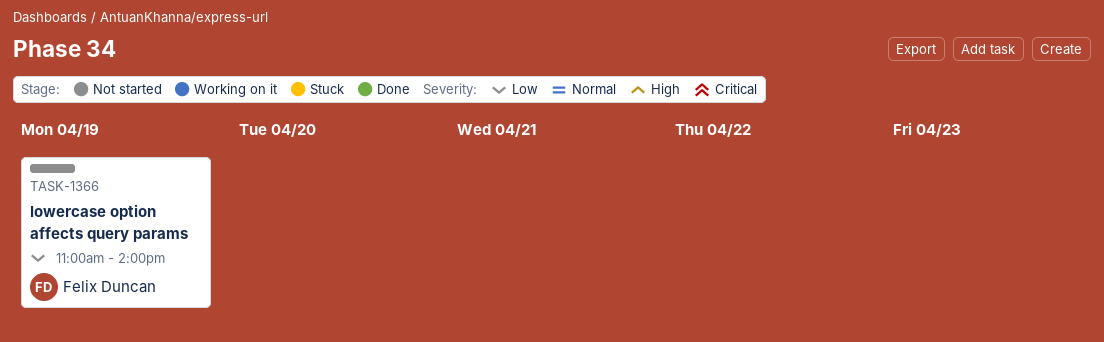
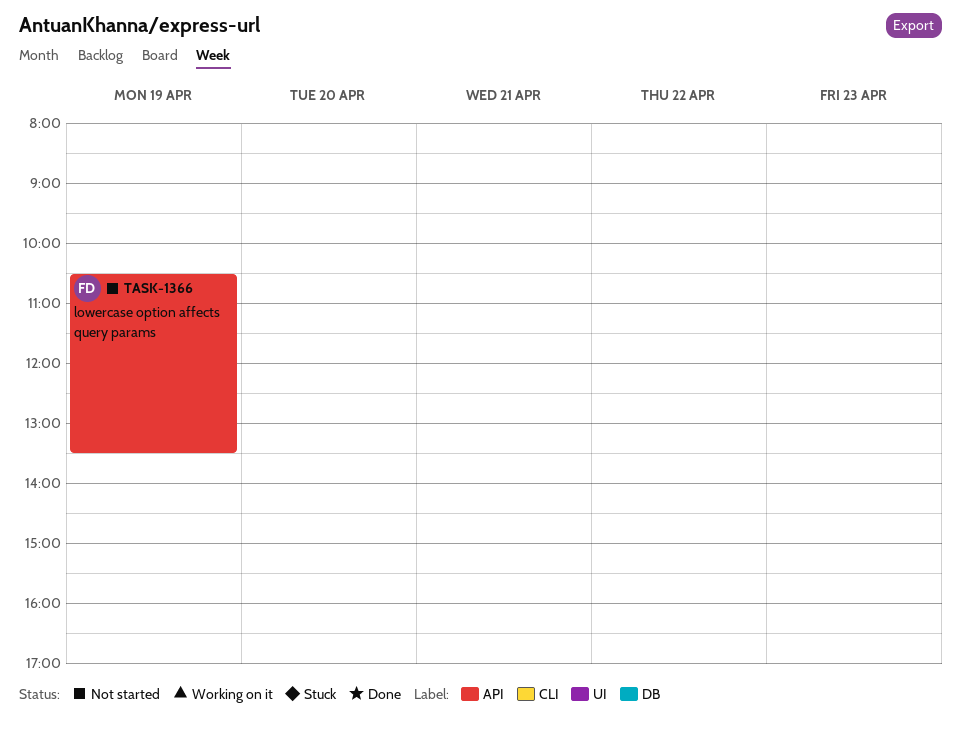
TASK-1366, begins: 11:00 -> 10:30
TASK-1366, ends: 14:00 -> 13:30

